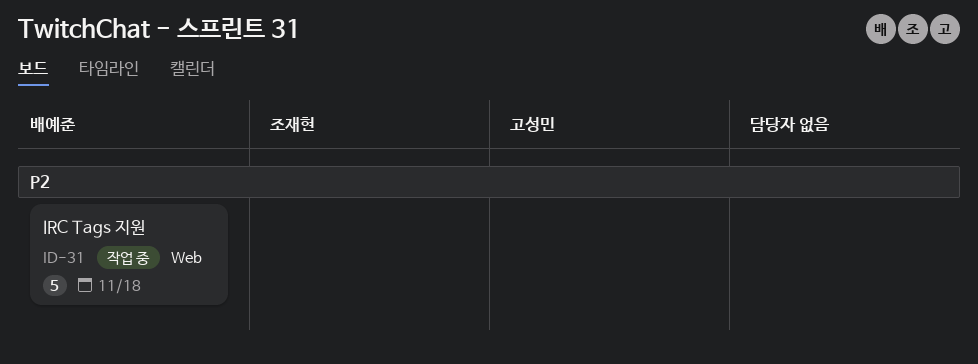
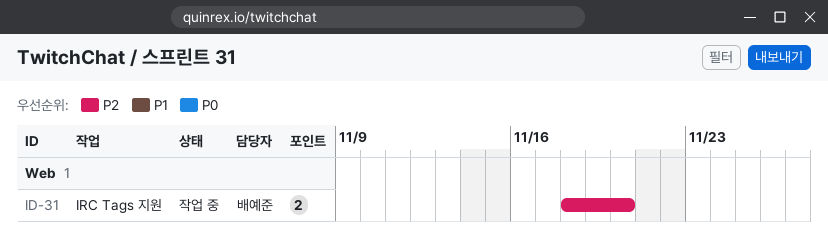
ID-31, estimate: 5 -> 2
ID-31, due: Nov 18 -> Nov 20

